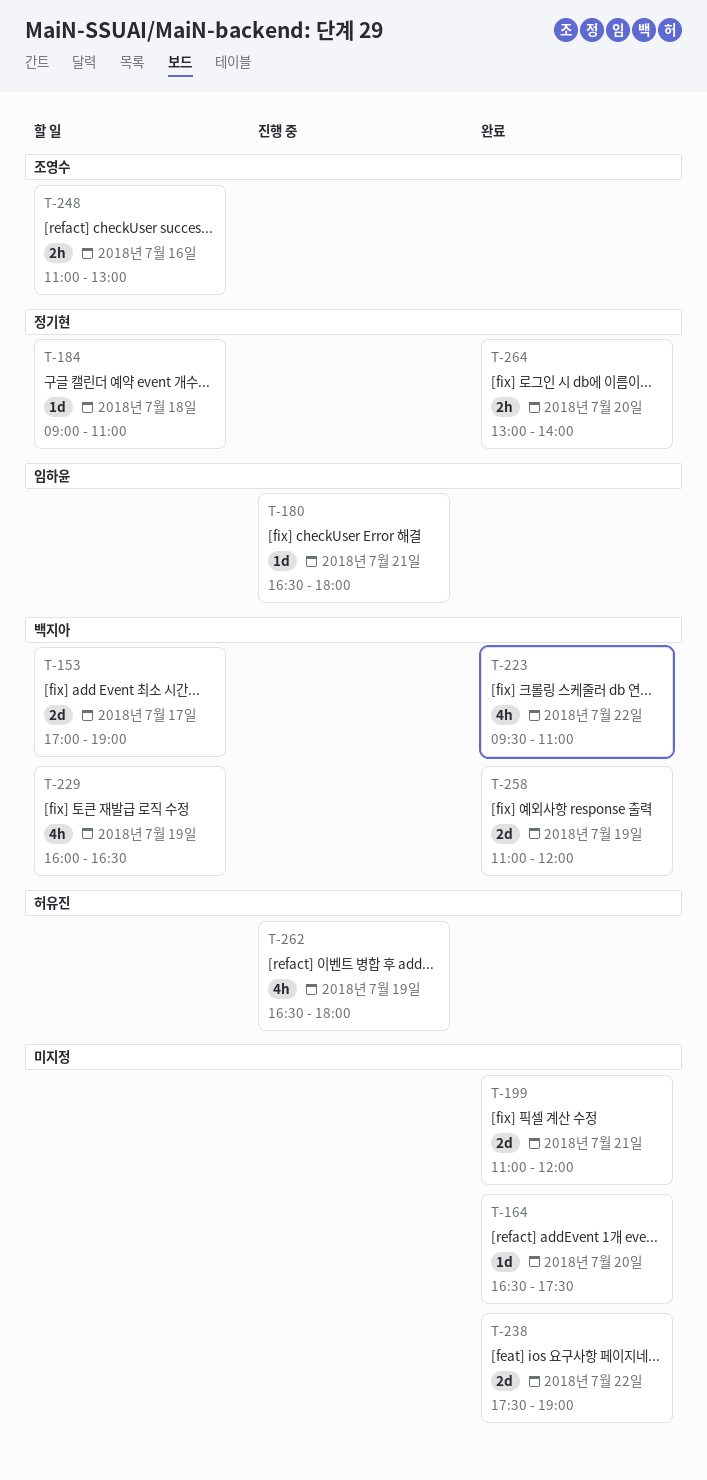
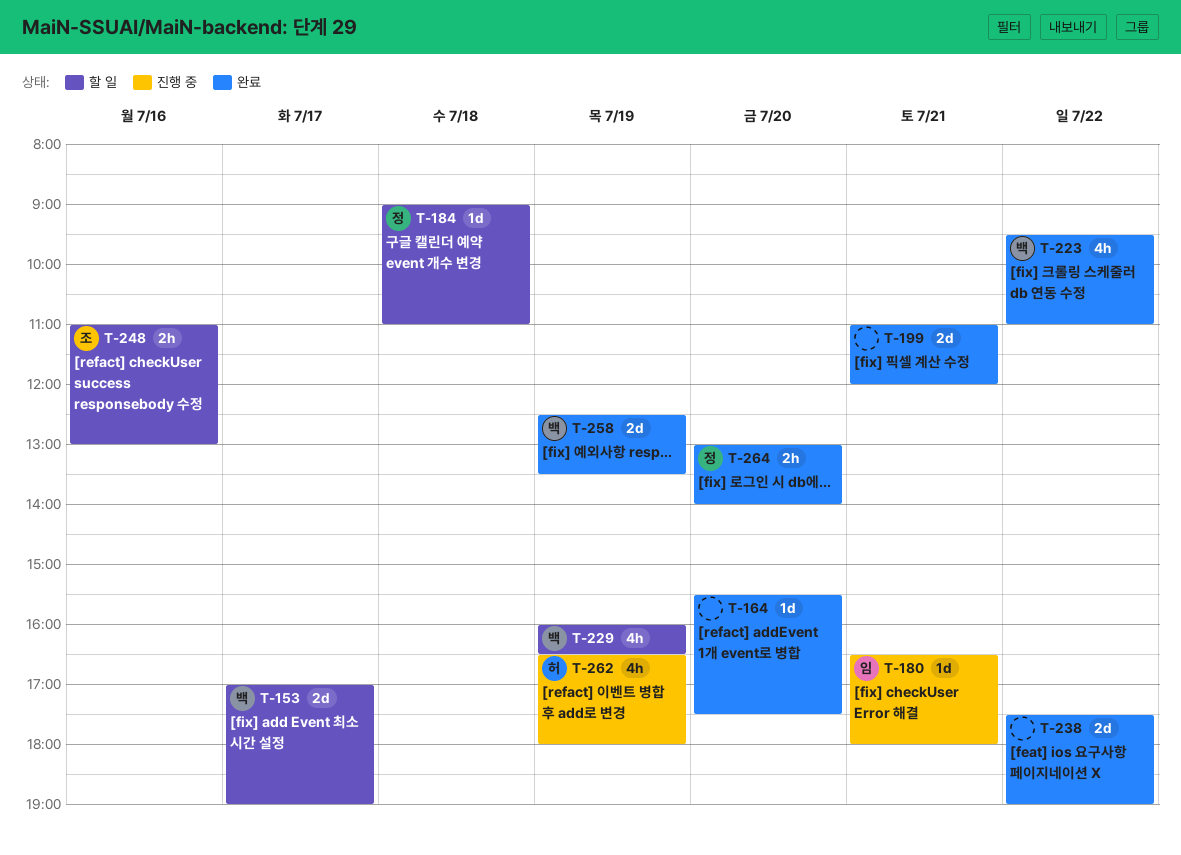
T-164, begins: 16:30 -> 15:30
T-258, begins: 11:00 -> 12:30
T-258, ends: 12:00 -> 13:30

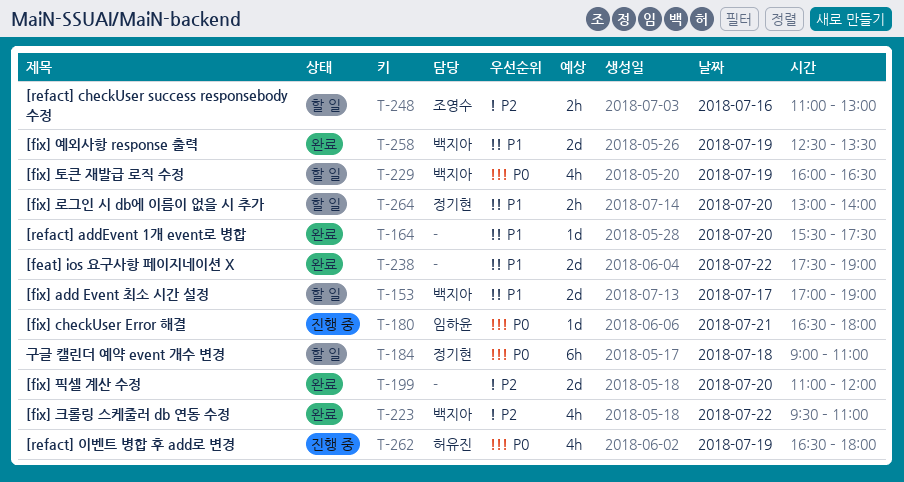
T-184, estimate: 1d -> 6h
T-199, day: Jul 21 -> Jul 20
T-264, status: 완료 -> 할 일

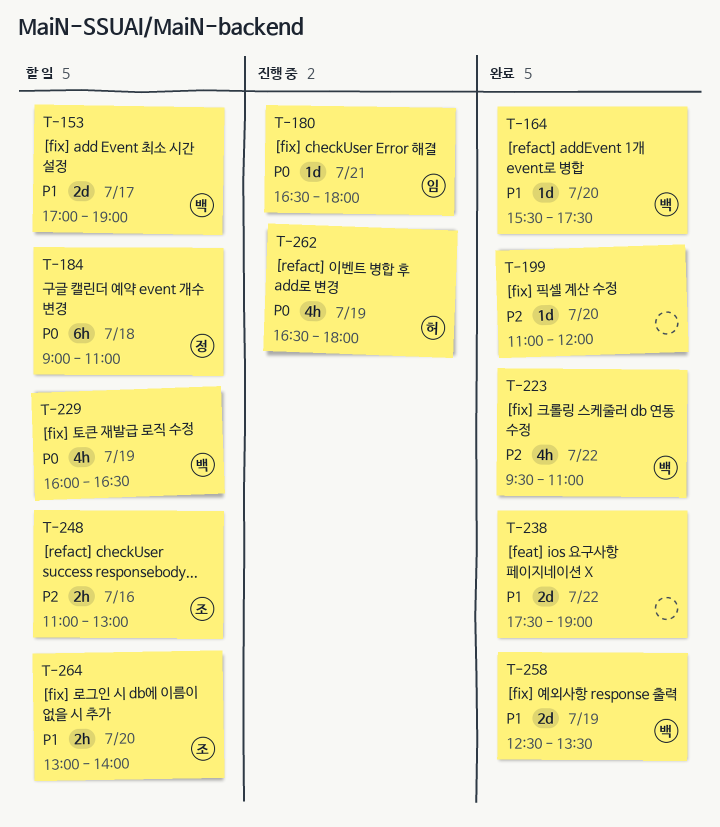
T-164, owner: none -> 백지아
T-199, estimate: 2d -> 1d
T-264, owner: 정기현 -> 조영수

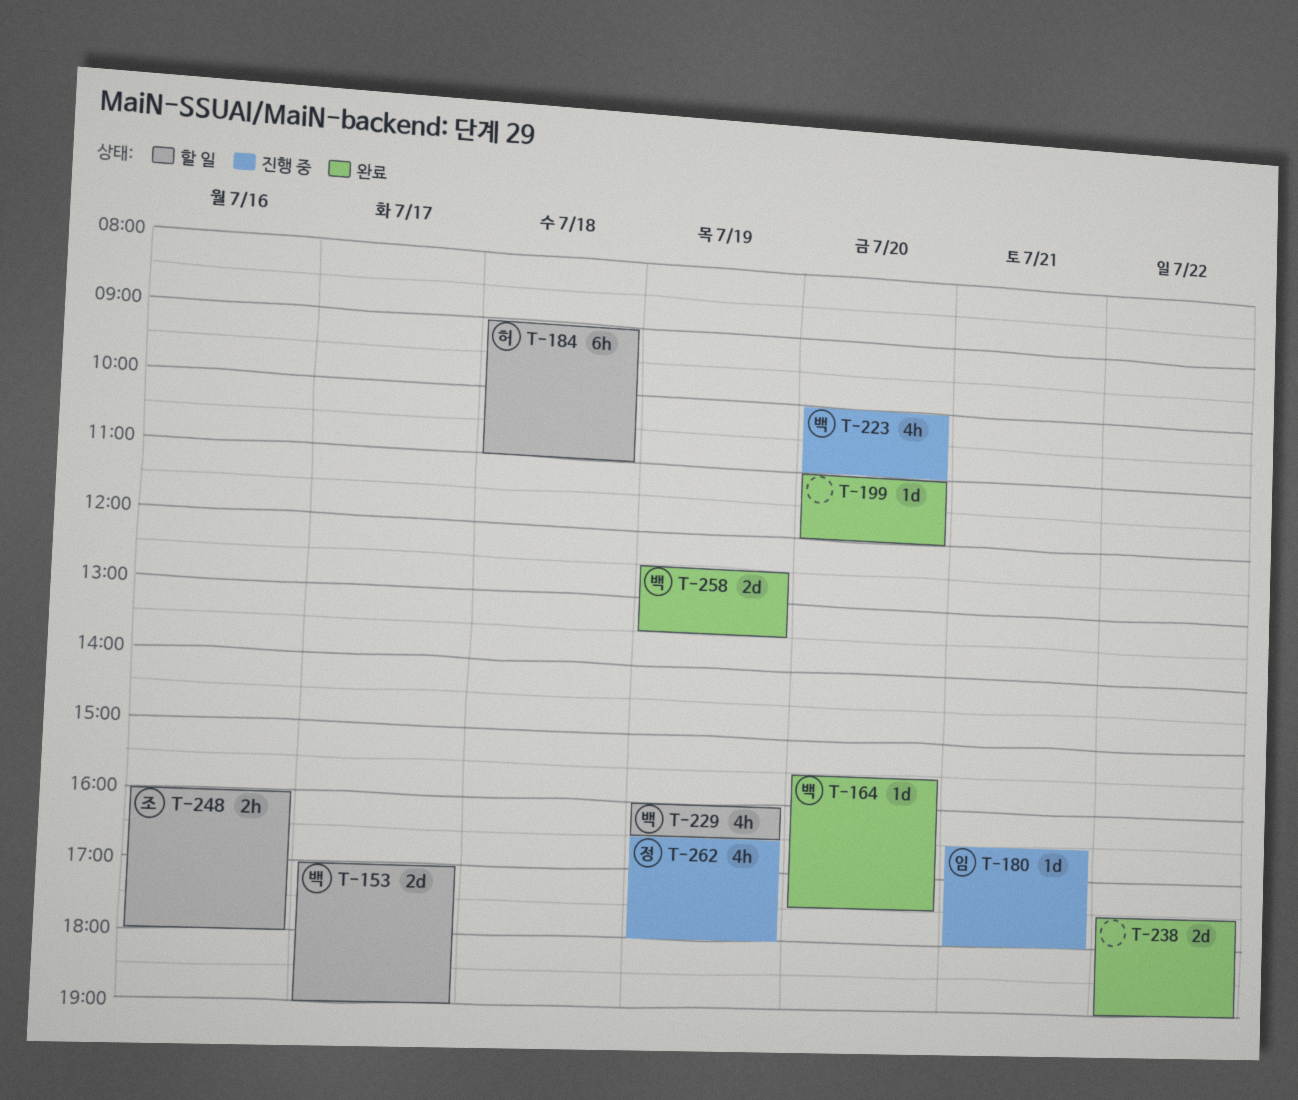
T-184, owner: 정 -> 허
T-223, status: 완료 -> 진행 중
T-223, day: Jul 22 -> Jul 20
T-223, begins: 09:30 -> 10:00
T-248, begins: 11:00 -> 16:00
T-248, ends: 13:00 -> 18:00
T-262, owner: 허 -> 정
T-264: present -> none

